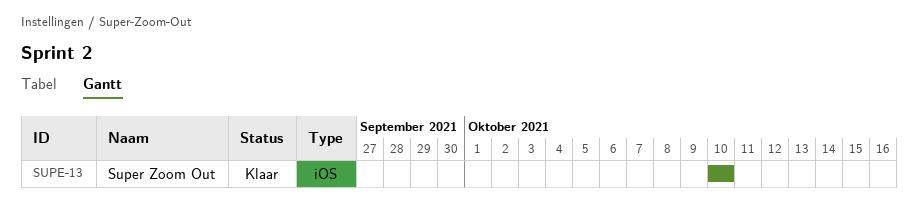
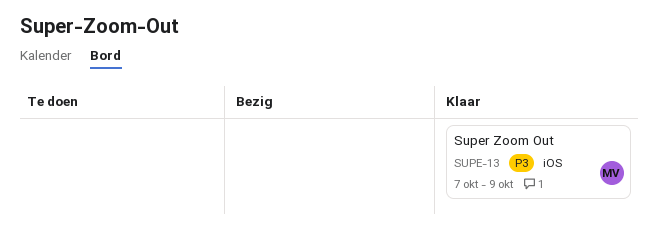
SUPE-13, start: Oct 10 -> Oct 7
SUPE-13, due: Oct 10 -> Oct 9

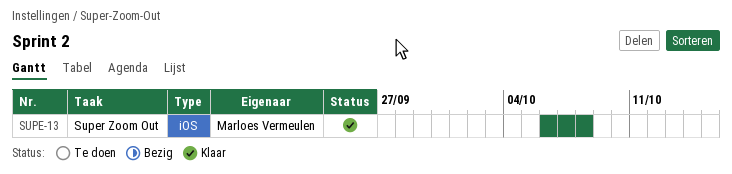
SUPE-13, start: Oct 7 -> Oct 6
SUPE-13, due: Oct 9 -> Oct 8

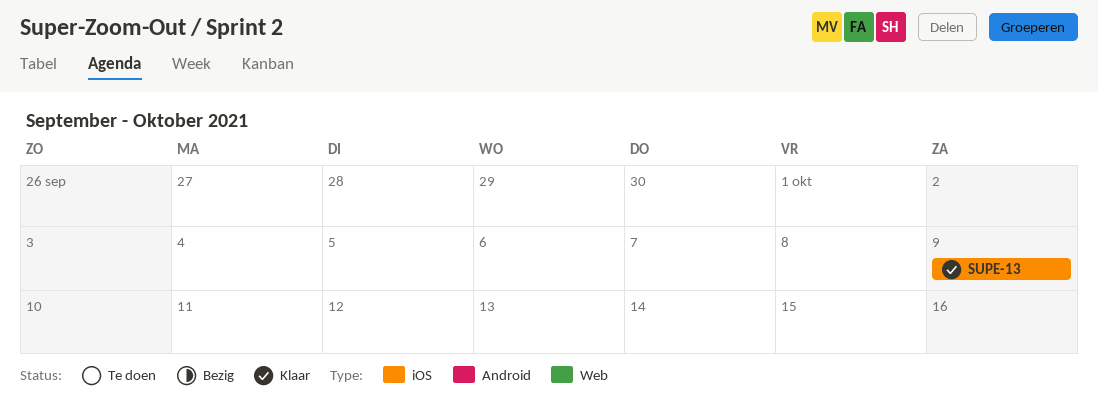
SUPE-13, start: Oct 6 -> Oct 9
SUPE-13, due: Oct 8 -> Oct 9

